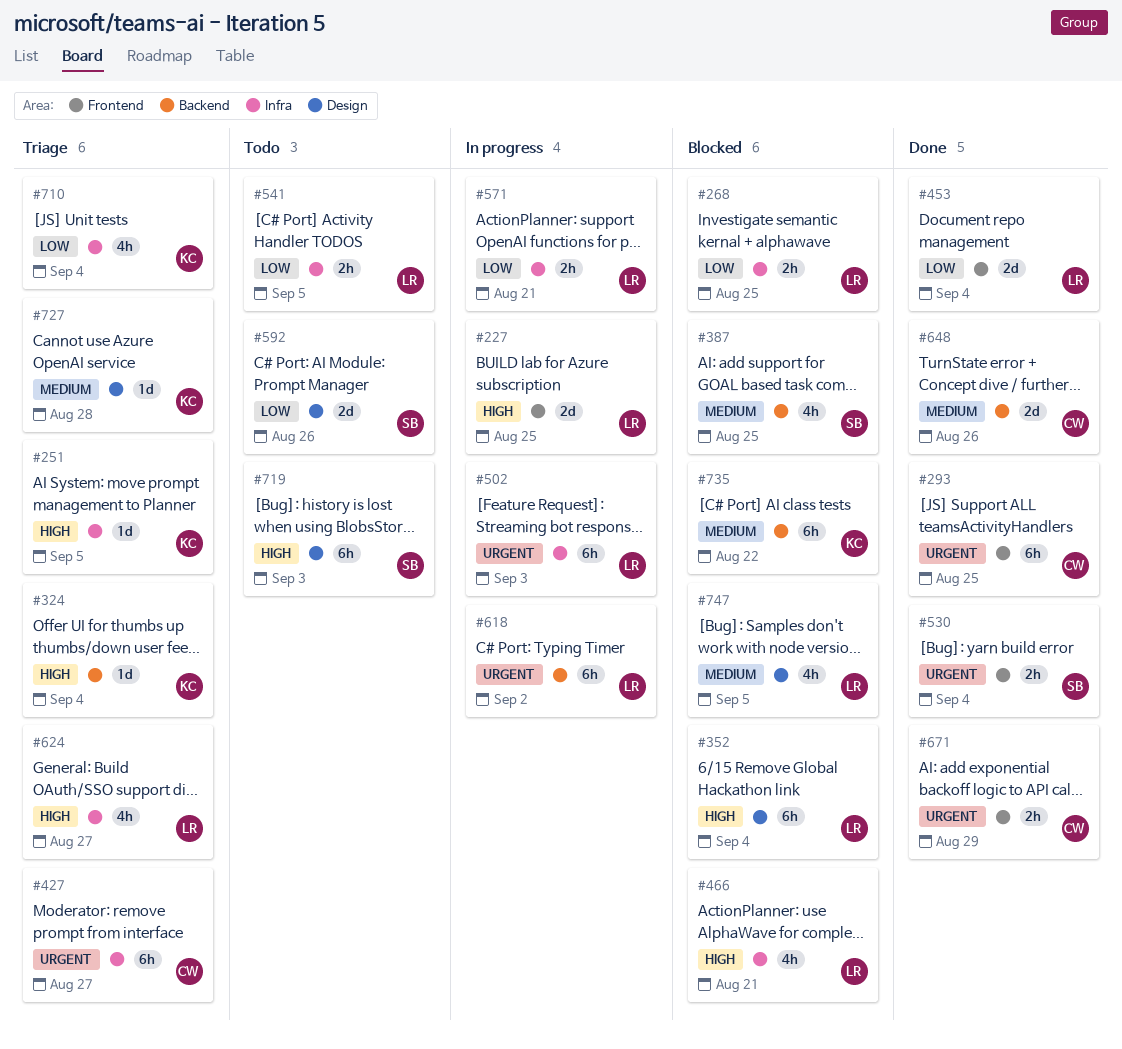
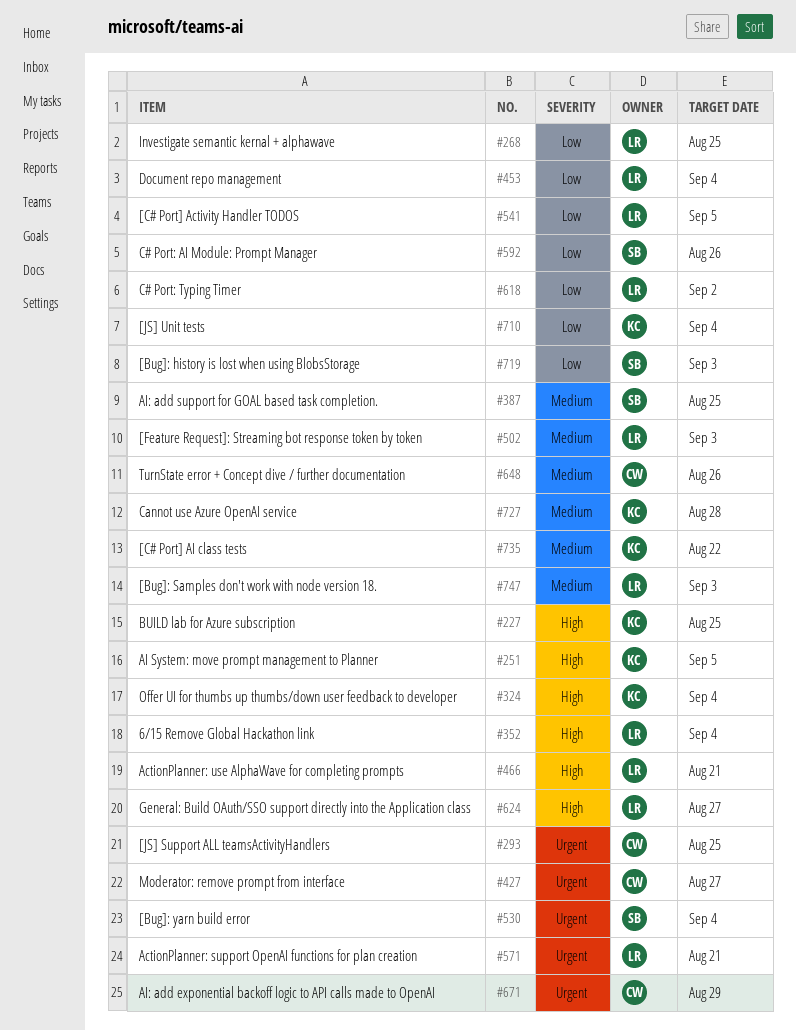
#227, owner: LR -> KC
#502, priority: Urgent -> Medium
#571, priority: Low -> Urgent
#618, priority: Urgent -> Low
#719, priority: High -> Low
#747, due: Sep 5 -> Sep 3

